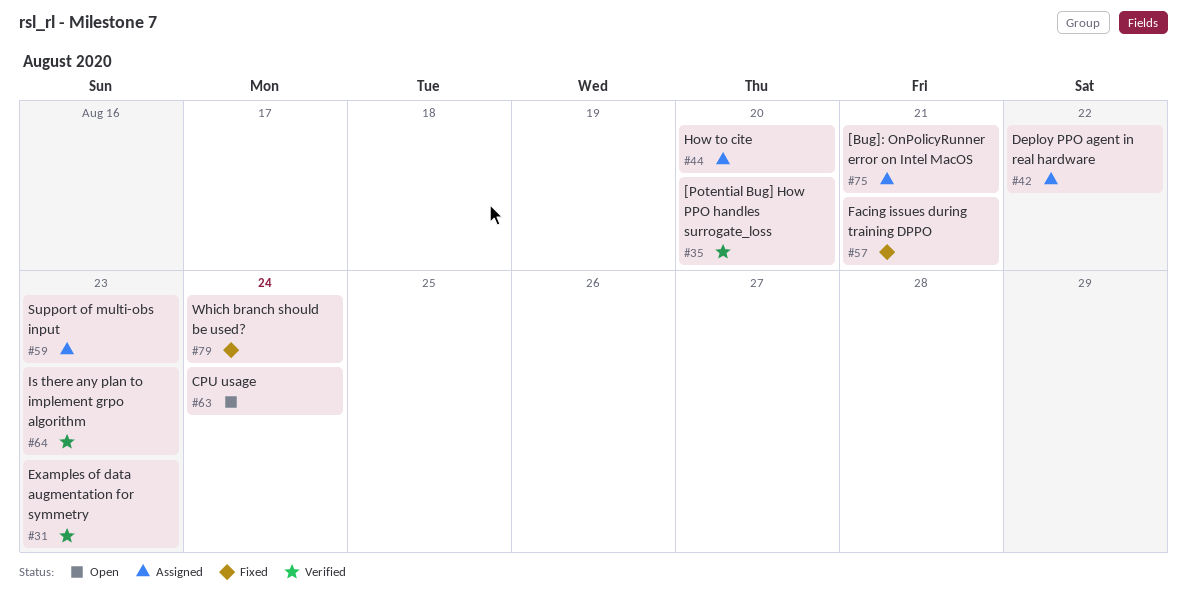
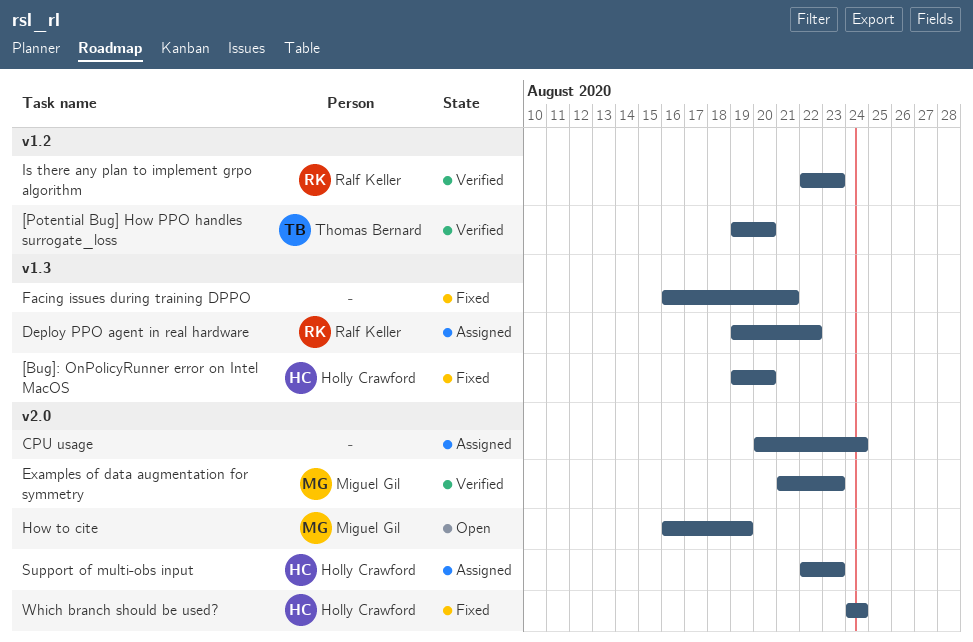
[Bug]: OnPolicyRunner error on Intel MacOS, status: Assigned -> Fixed
[Bug]: OnPolicyRunner error on Intel MacOS, due: Aug 21 -> Aug 20
CPU usage, status: Open -> Assigned
How to cite, status: Assigned -> Open
How to cite, due: Aug 20 -> Aug 19

